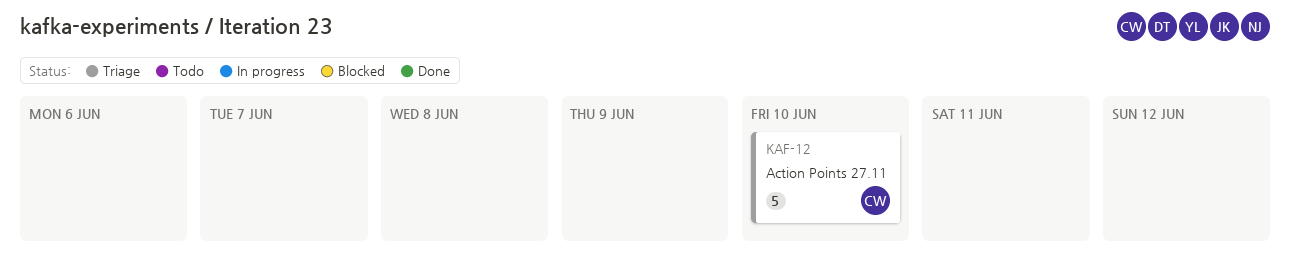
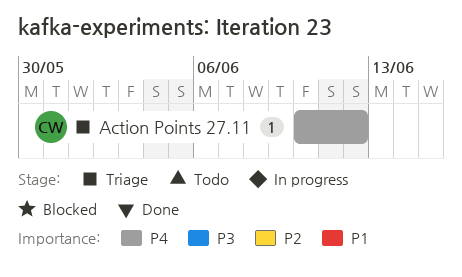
Action Points 27.11, estimate: 5 -> 1
Action Points 27.11, due: Jun 10 -> Jun 12

